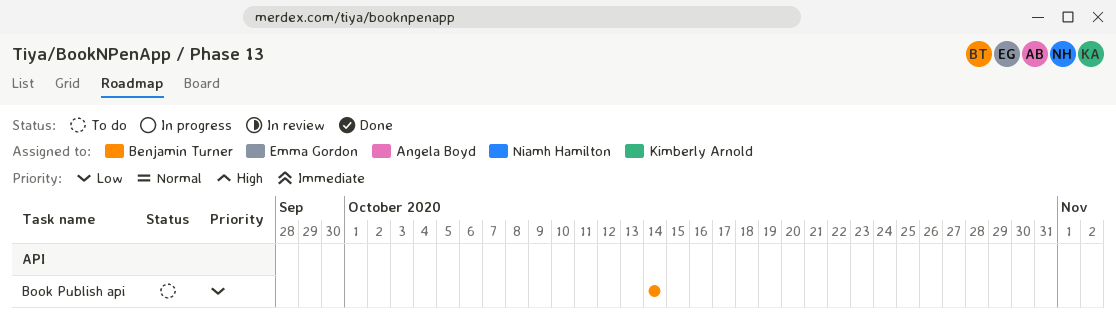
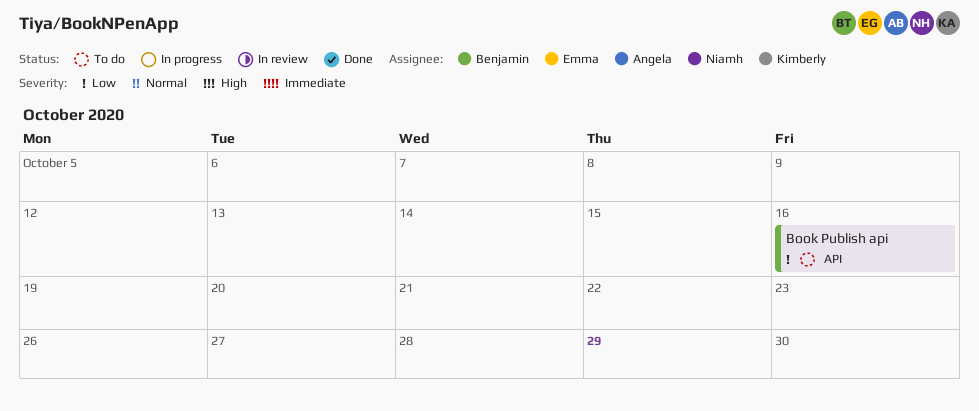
Book Publish api, due: Oct 14 -> Oct 16

